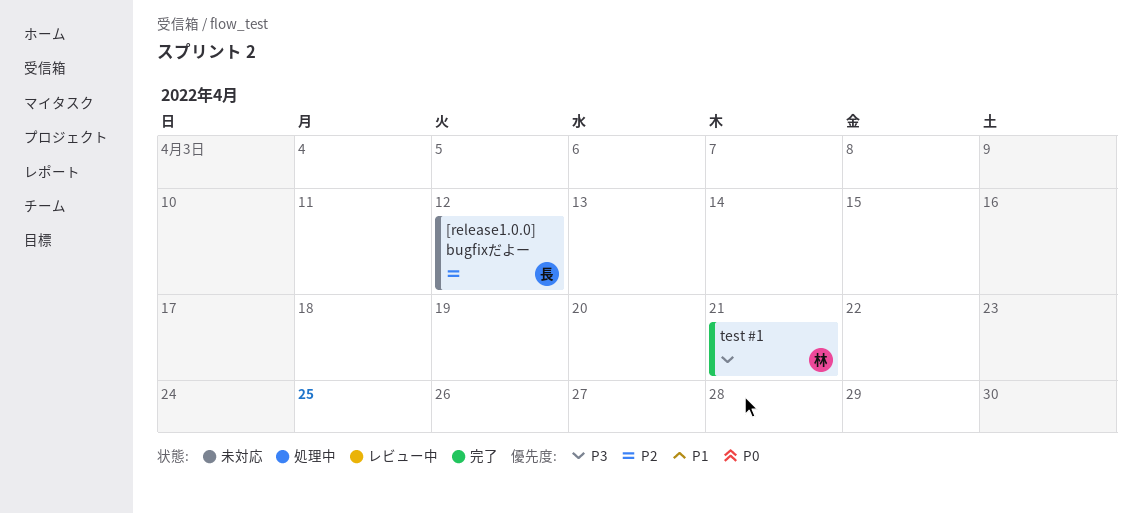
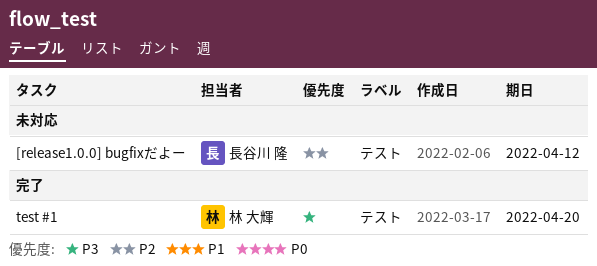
test #1, due: Apr 21 -> Apr 20

